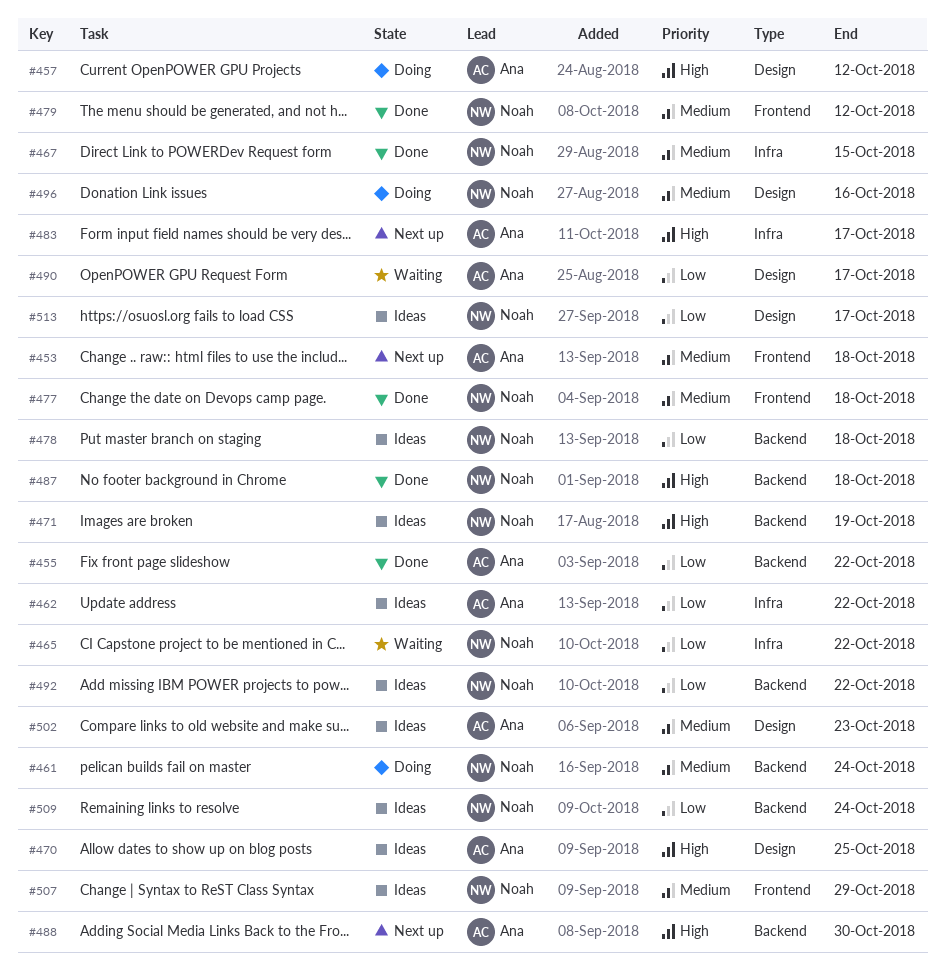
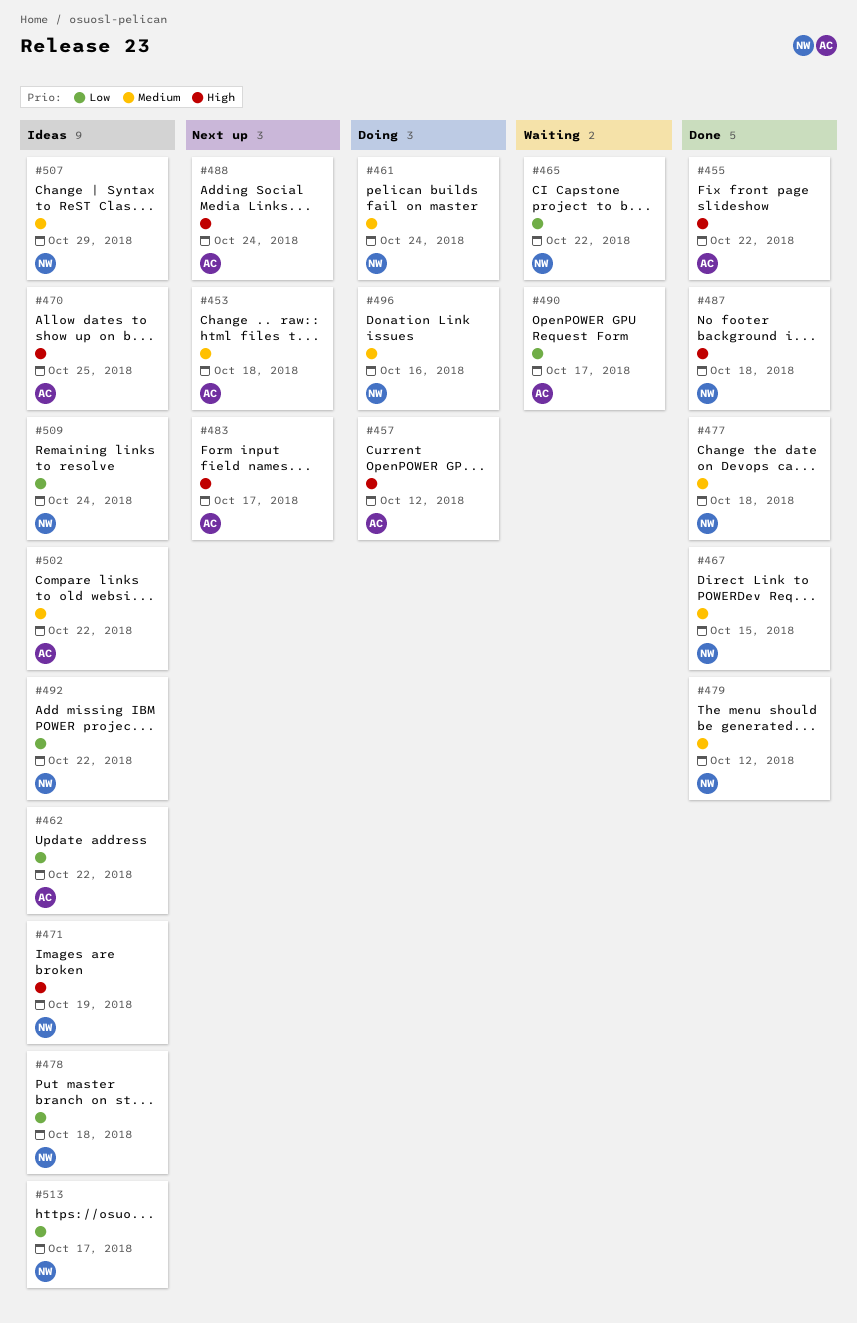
#455, priority: Low -> High
#488, due: Oct 30 -> Oct 24
#502, due: Oct 23 -> Oct 22

